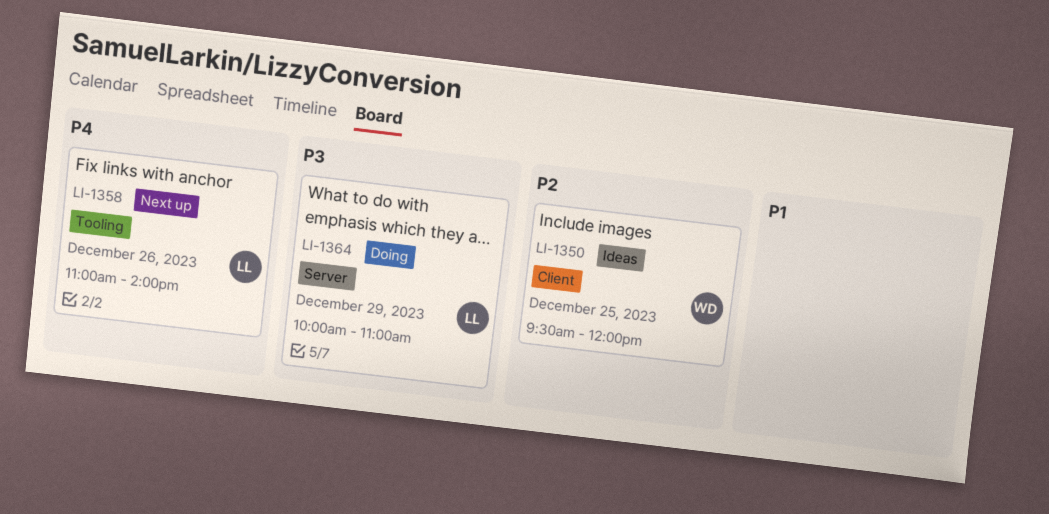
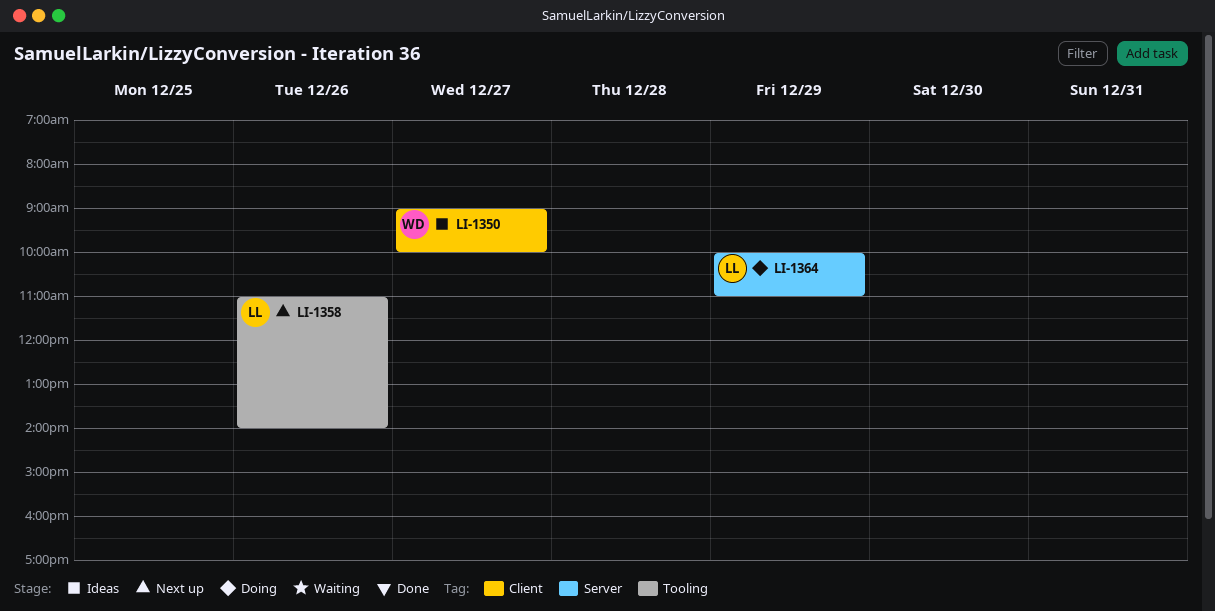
LI-1350, day: Dec 25 -> Dec 27
LI-1350, begins: 09:30 -> 09:00
LI-1350, ends: 12:00 -> 10:00

